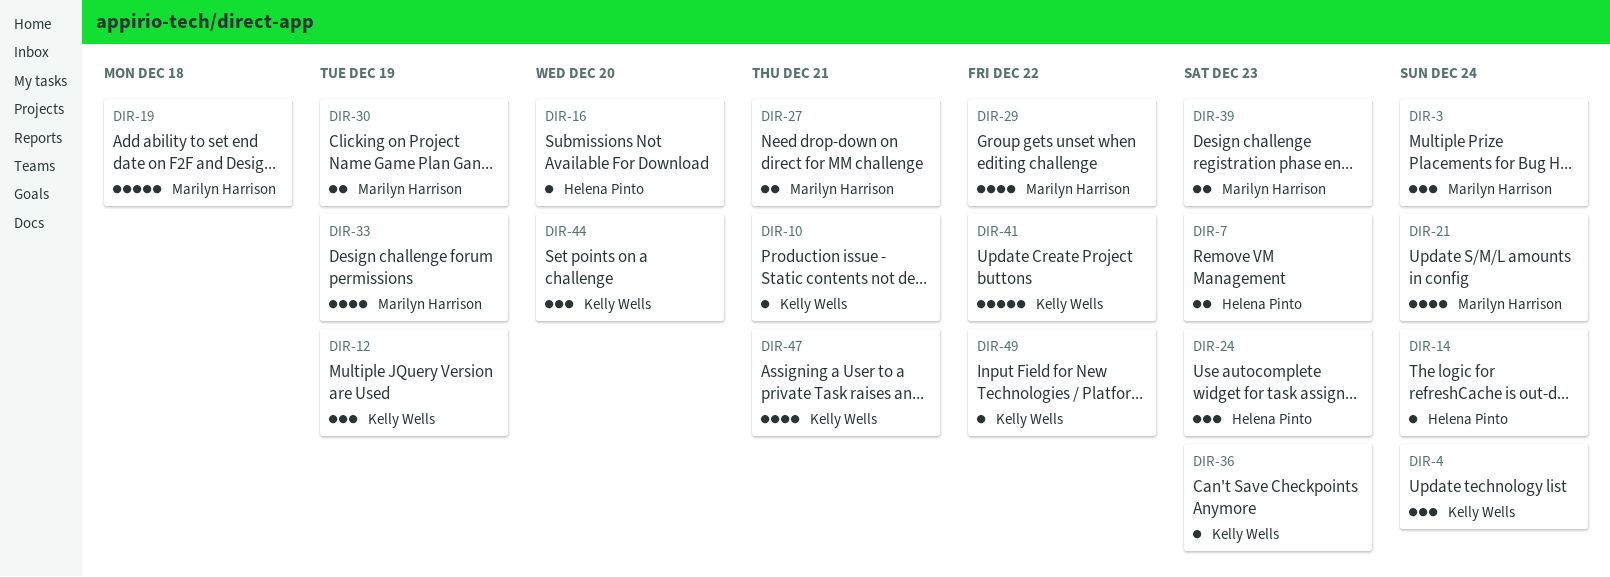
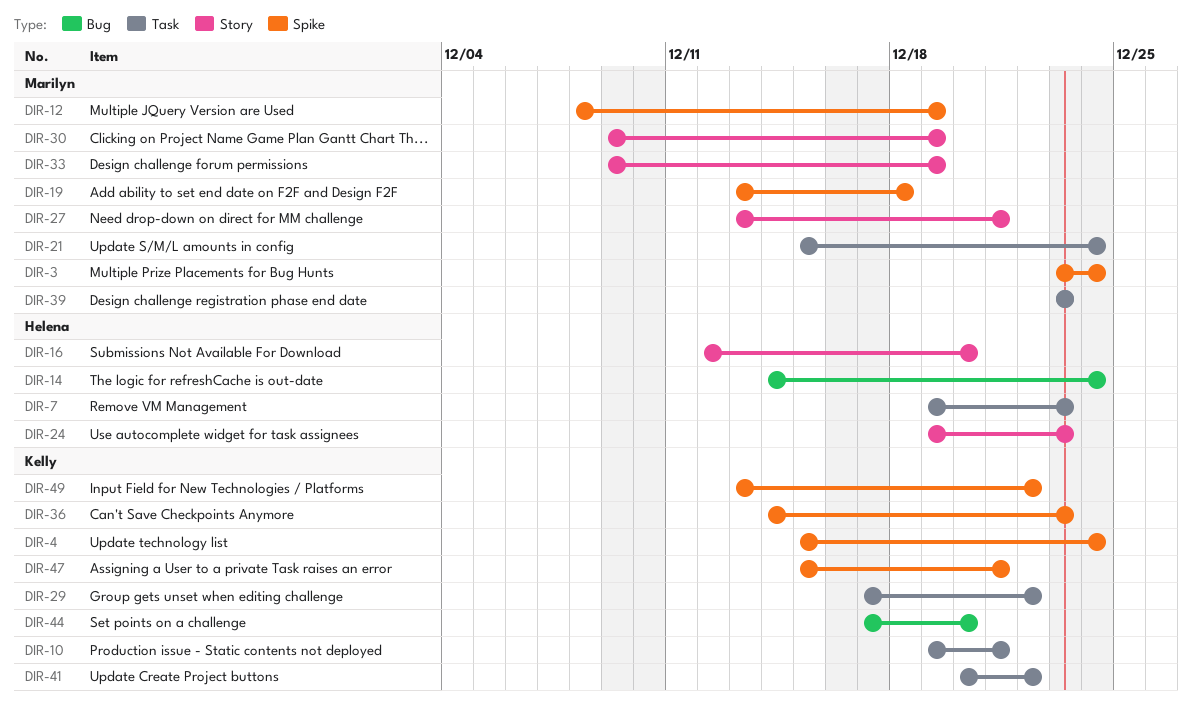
DIR-12, owner: Kelly Wells -> Marilyn Harrison
DIR-29, owner: Marilyn Harrison -> Kelly Wells

